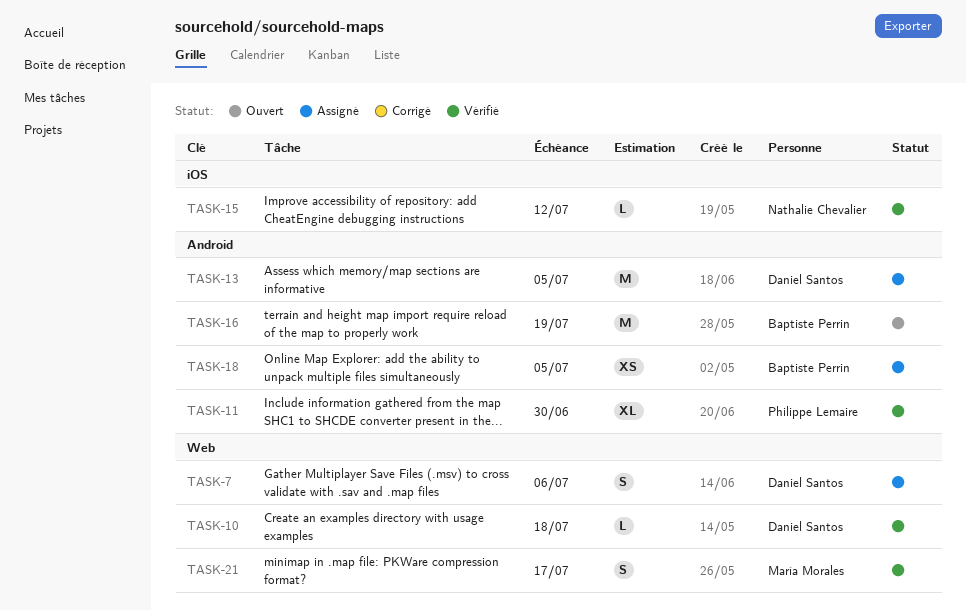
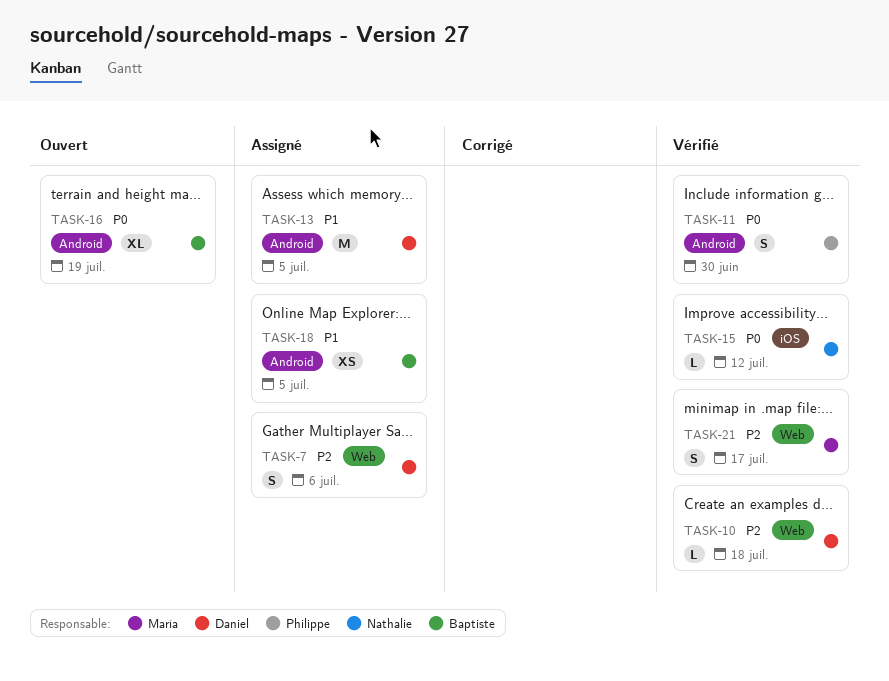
TASK-11, estimate: XL -> S
TASK-16, estimate: M -> XL

